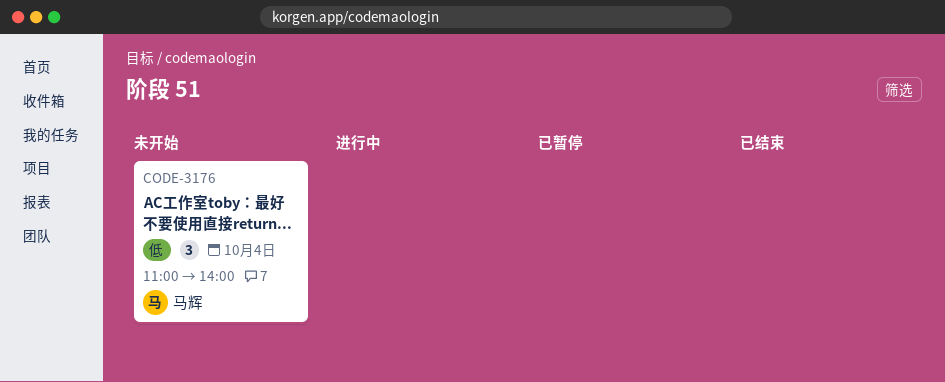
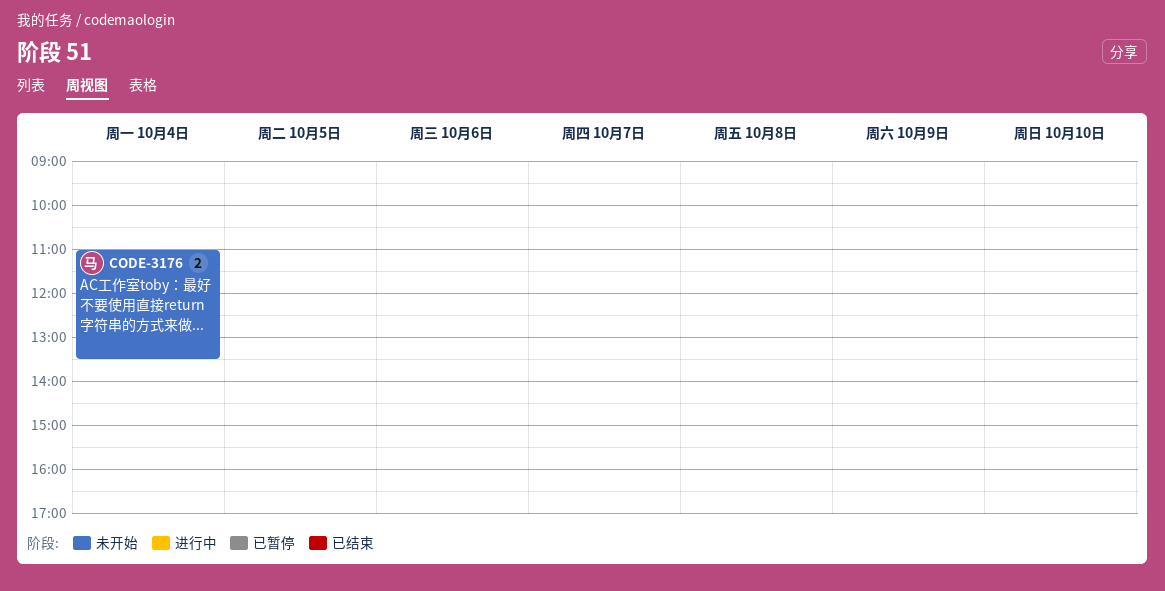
CODE-3176, estimate: 3 -> 2
CODE-3176, ends: 14:00 -> 13:30

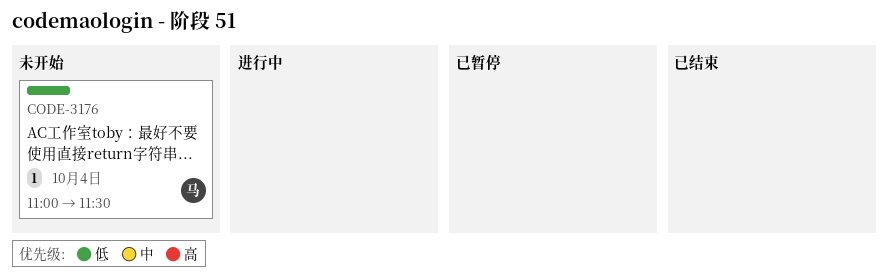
CODE-3176, estimate: 2 -> 1
CODE-3176, ends: 13:30 -> 11:30

